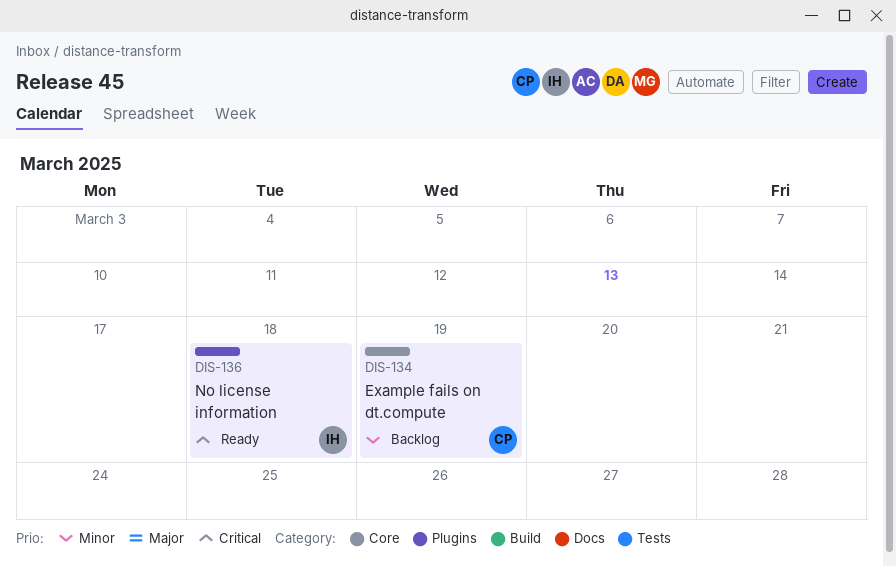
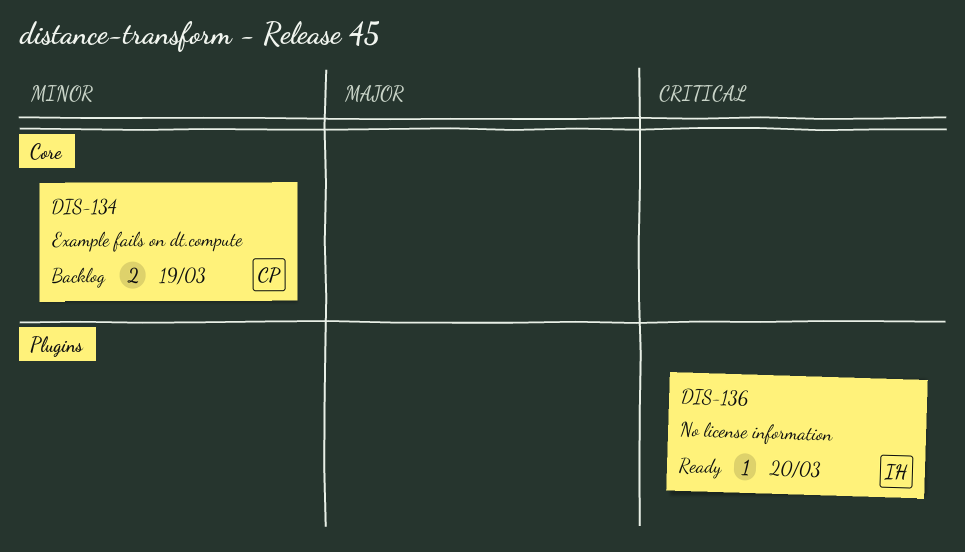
DIS-136, due: Mar 18 -> Mar 20

